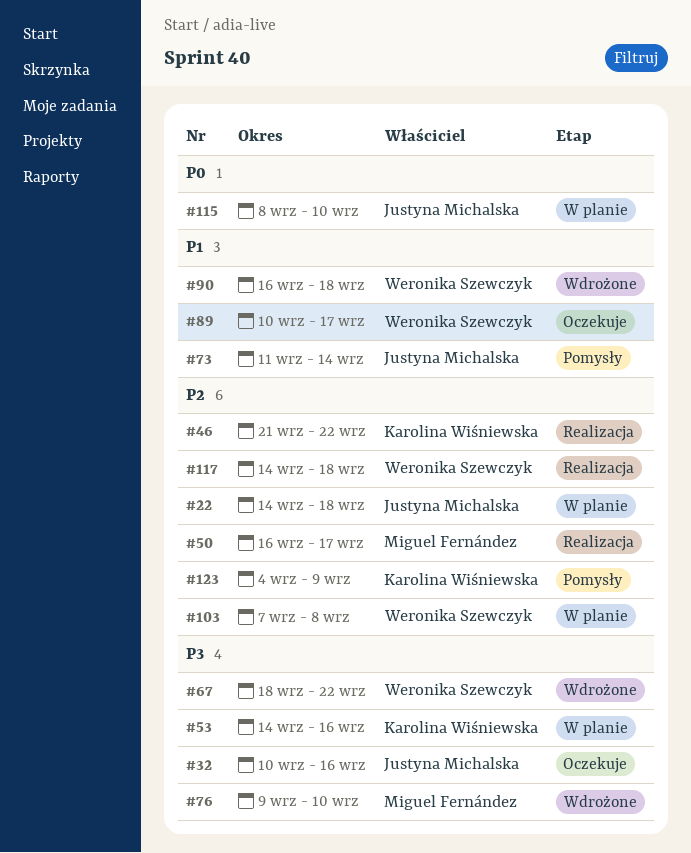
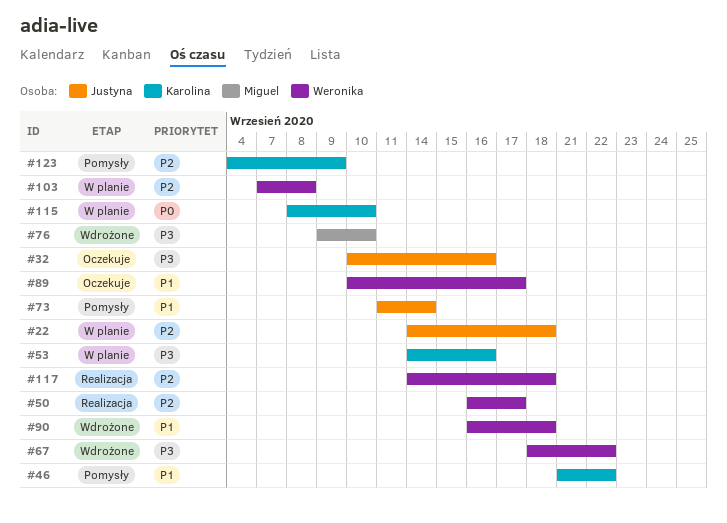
#46, status: Realizacja -> Pomysły
#46, priority: P2 -> P1
#50, owner: Miguel Fernández -> Weronika Szewczyk
#115, owner: Justyna Michalska -> Karolina Wiśniewska

